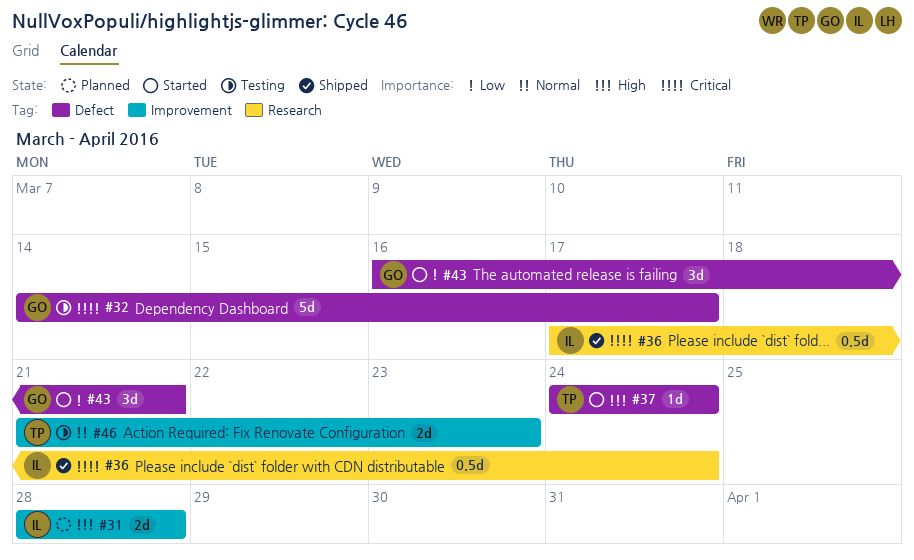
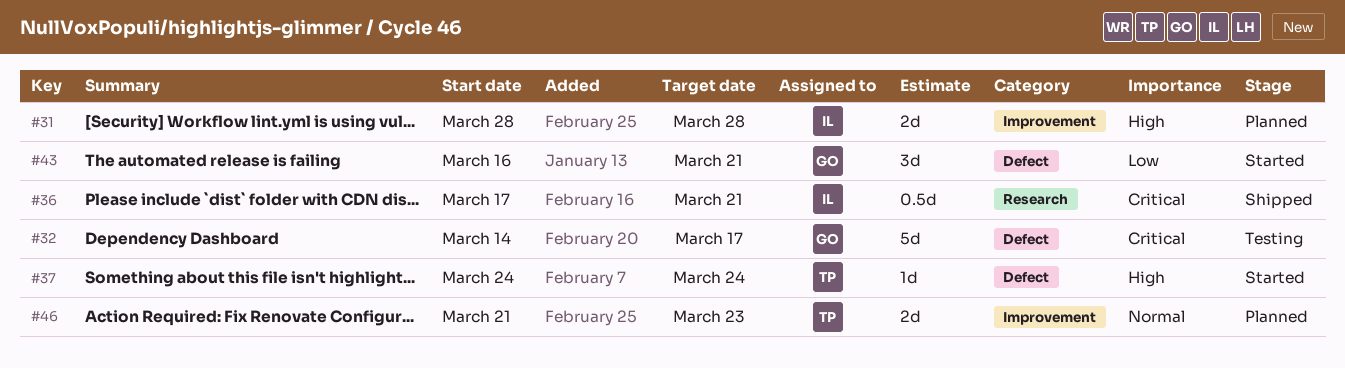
#36, due: Mar 24 -> Mar 21
#46, status: Testing -> Planned

